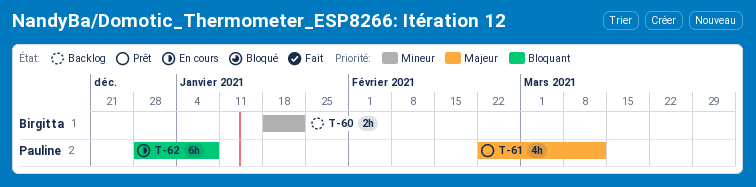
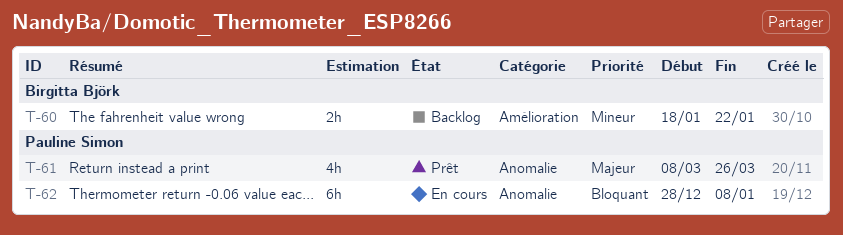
T-61, start: Feb 22 -> Mar 8
T-61, due: Mar 12 -> Mar 26

